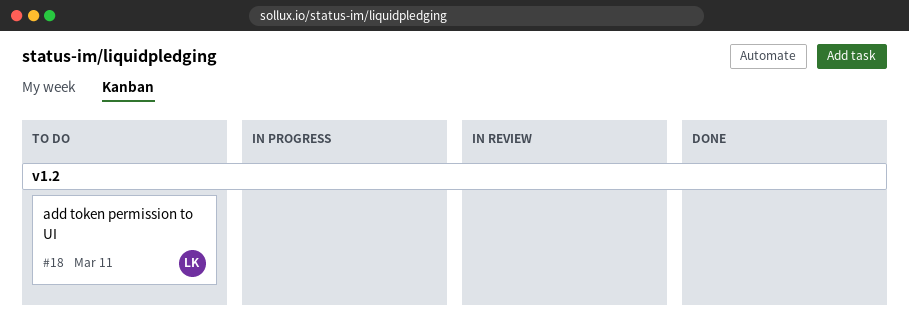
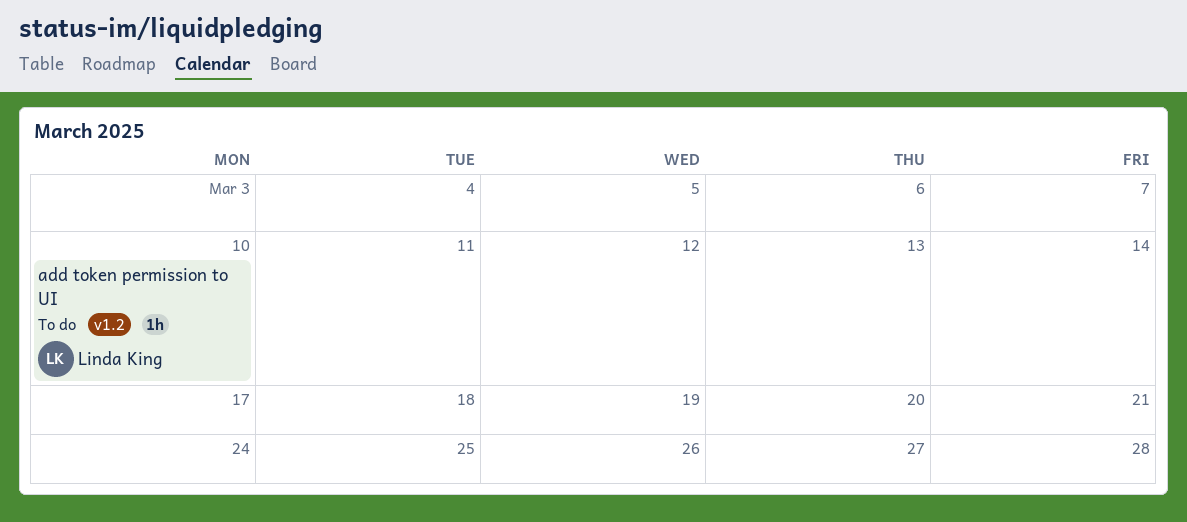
add token permission to UI, due: Mar 11 -> Mar 10

